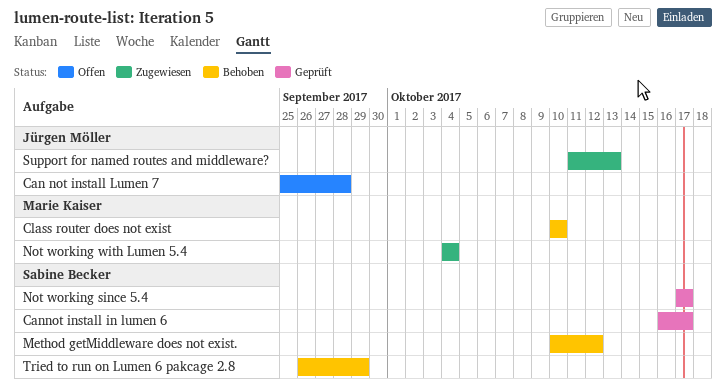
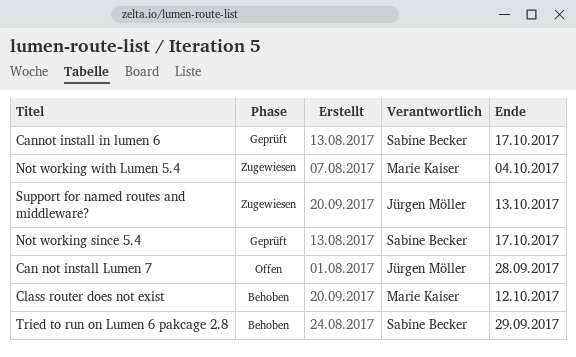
Class router does not exist, due: Oct 10 -> Oct 12
Method getMiddleware does not exist.: present -> none

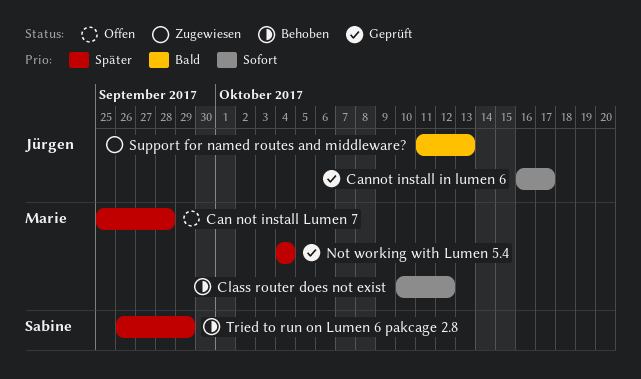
Can not install Lumen 7, owner: Jürgen Möller -> Marie Kaiser
Cannot install in lumen 6, owner: Sabine Becker -> Jürgen Möller
Not working since 5.4: present -> none
Not working with Lumen 5.4, status: Zugewiesen -> Geprüft

